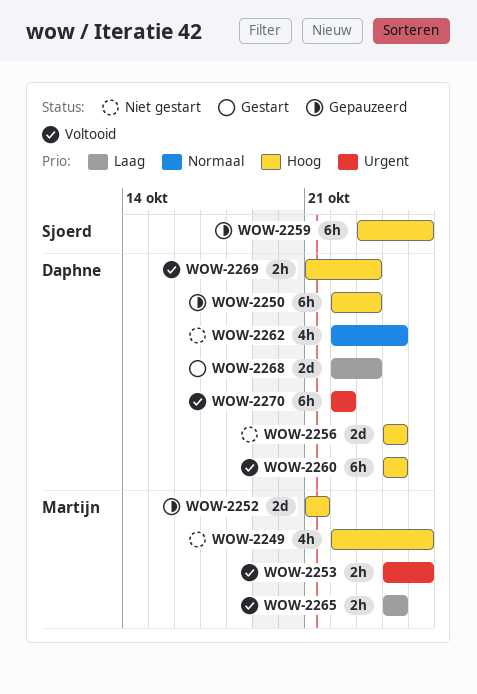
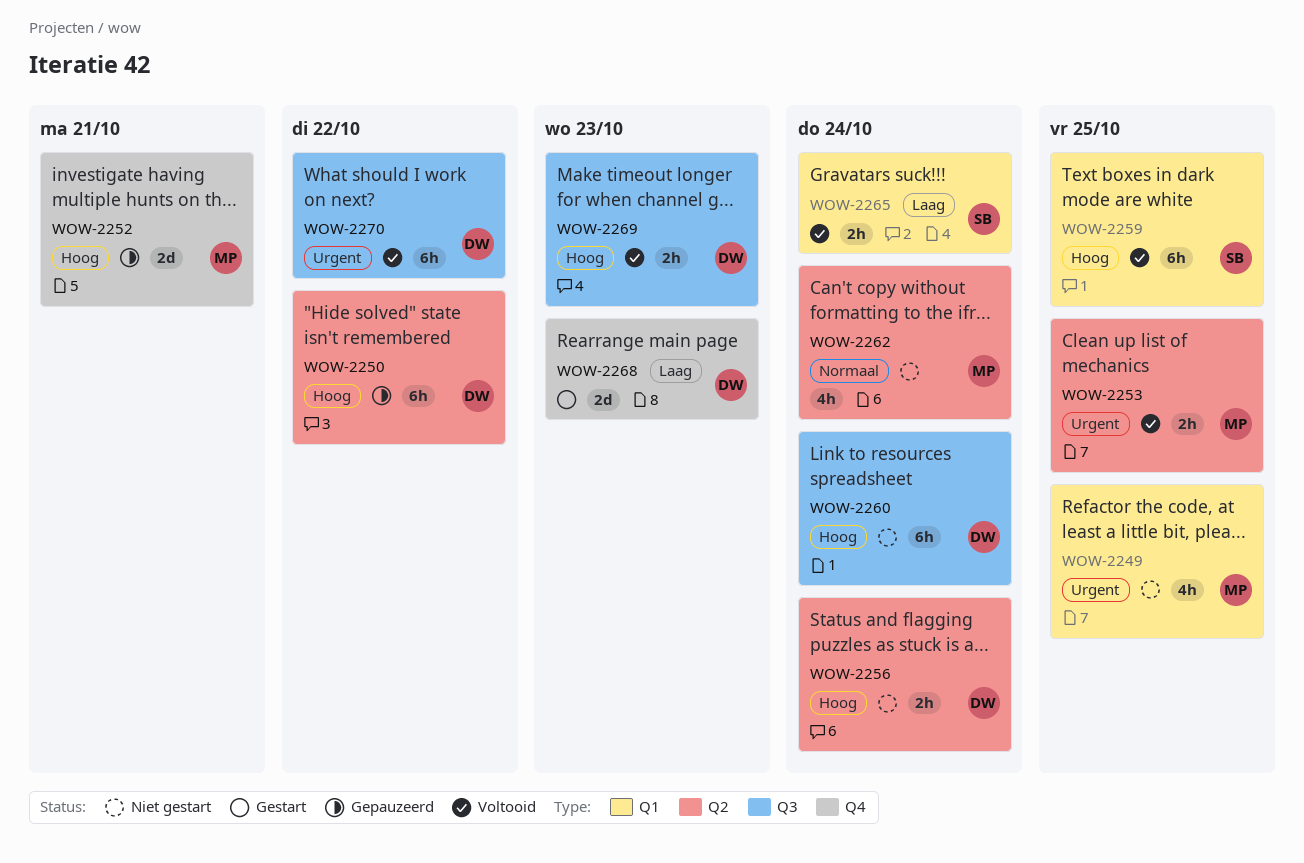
WOW-2249, priority: Hoog -> Urgent
WOW-2250, due: Oct 23 -> Oct 22
WOW-2256, estimate: 2d -> 2h
WOW-2259, status: Gepauzeerd -> Voltooid
WOW-2260, status: Voltooid -> Niet gestart
WOW-2262, owner: Daphne -> Martijn
WOW-2265, owner: Martijn -> Sjoerd

